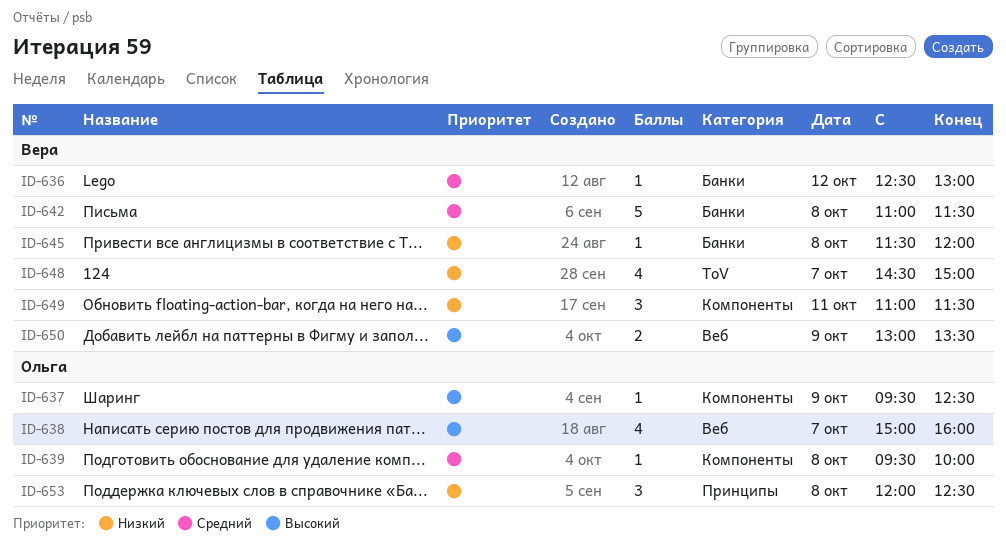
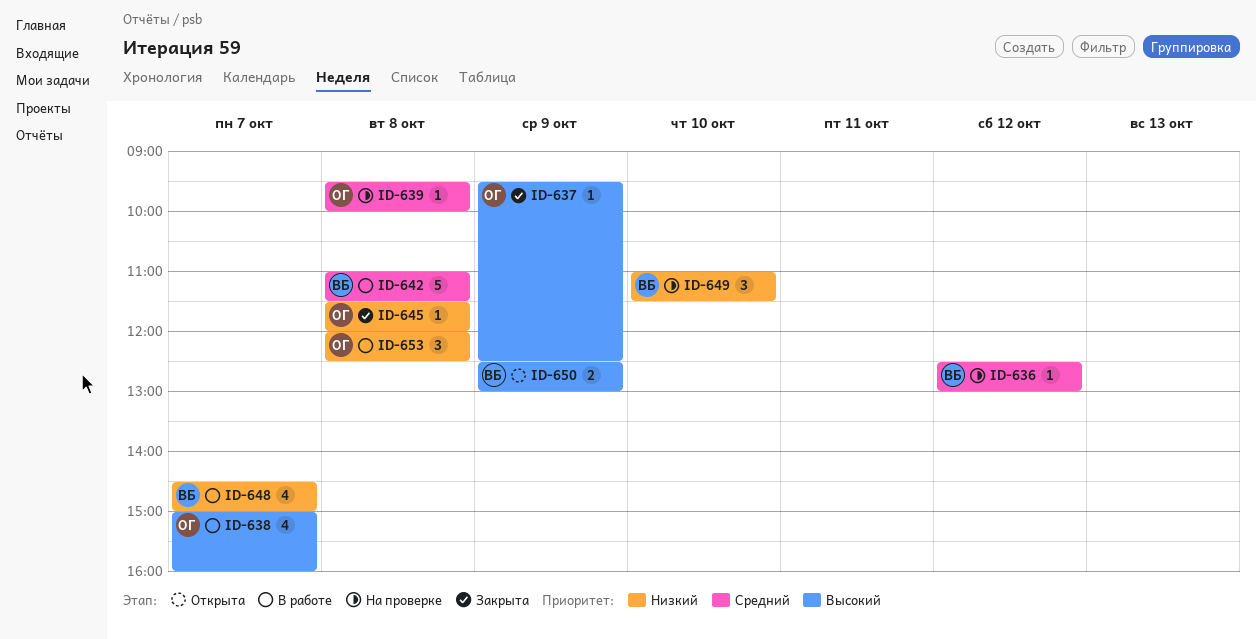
ID-645, owner: Вера -> Ольга
ID-649, day: Oct 11 -> Oct 10
ID-650, begins: 13:00 -> 12:30
ID-650, ends: 13:30 -> 13:00

